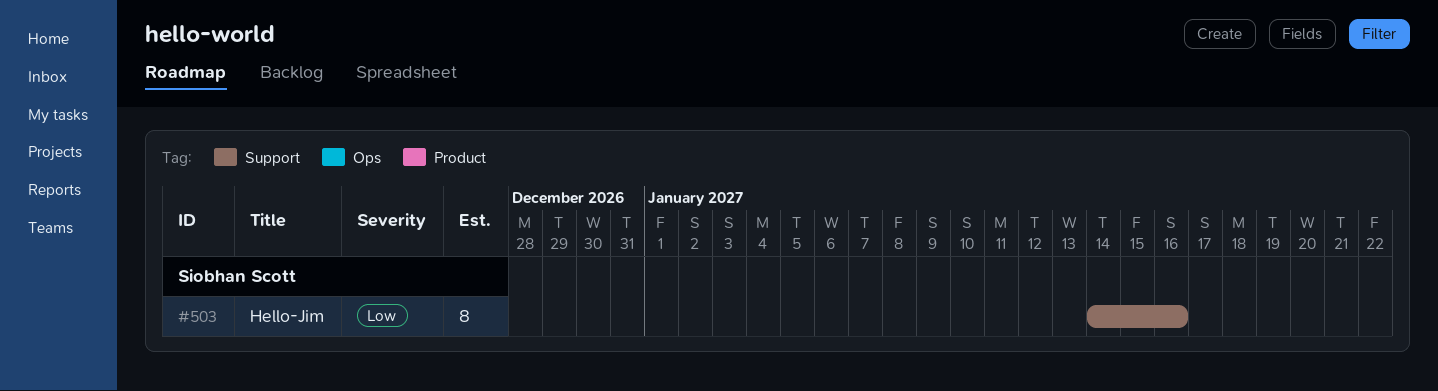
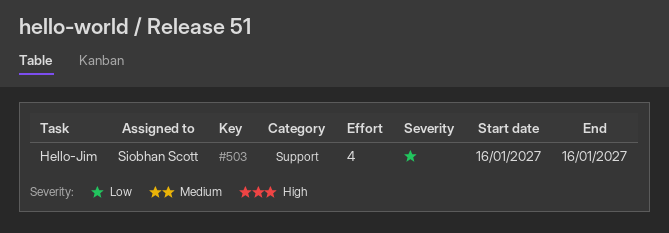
#503, estimate: 8 -> 4
#503, start: Jan 14 -> Jan 16

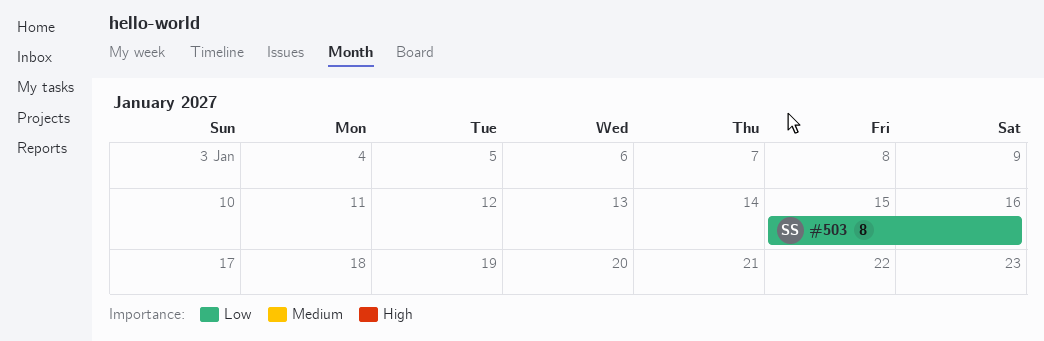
#503, estimate: 4 -> 8
#503, start: Jan 16 -> Jan 15

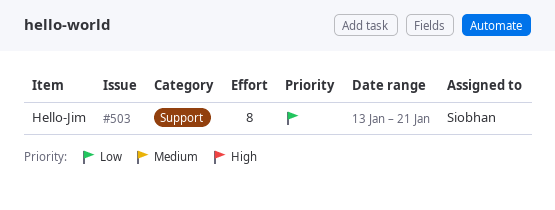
#503, start: Jan 15 -> Jan 13
#503, due: Jan 16 -> Jan 21

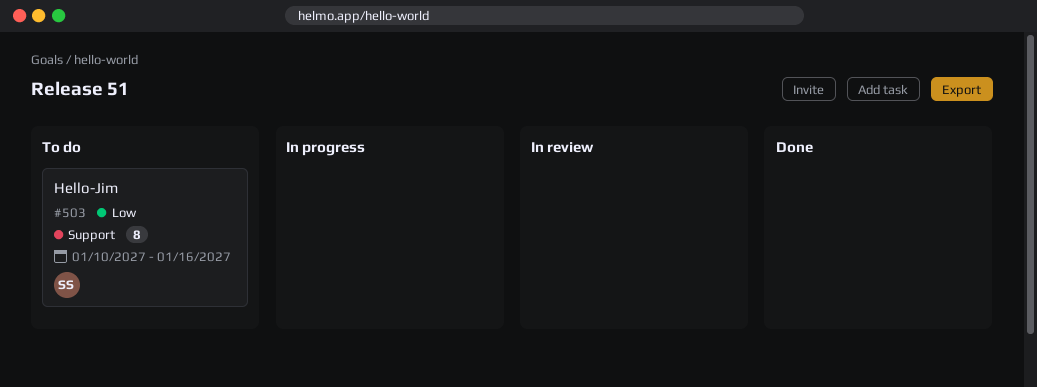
#503, start: Jan 13 -> Jan 10
#503, due: Jan 21 -> Jan 16

